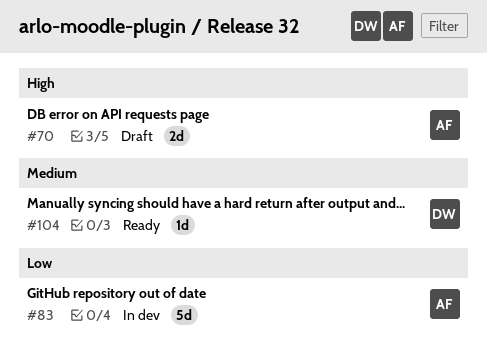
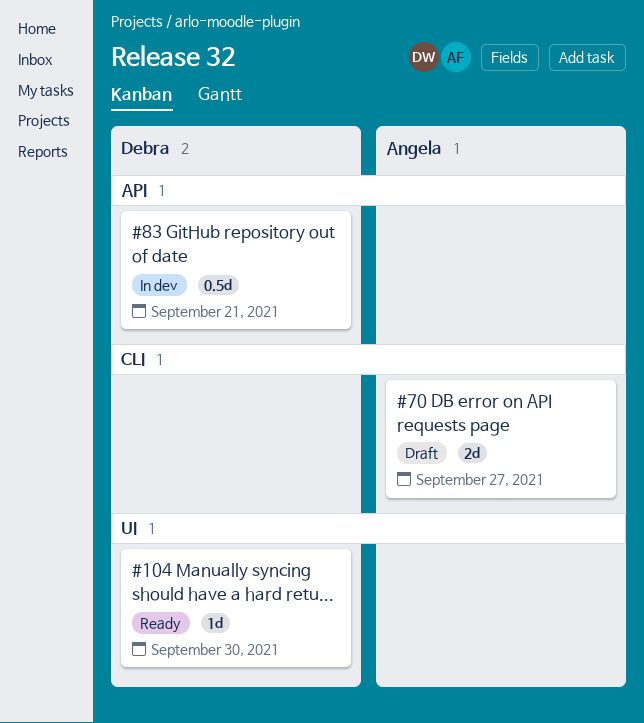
#83, owner: Angela -> Debra
#83, estimate: 5d -> 0.5d

